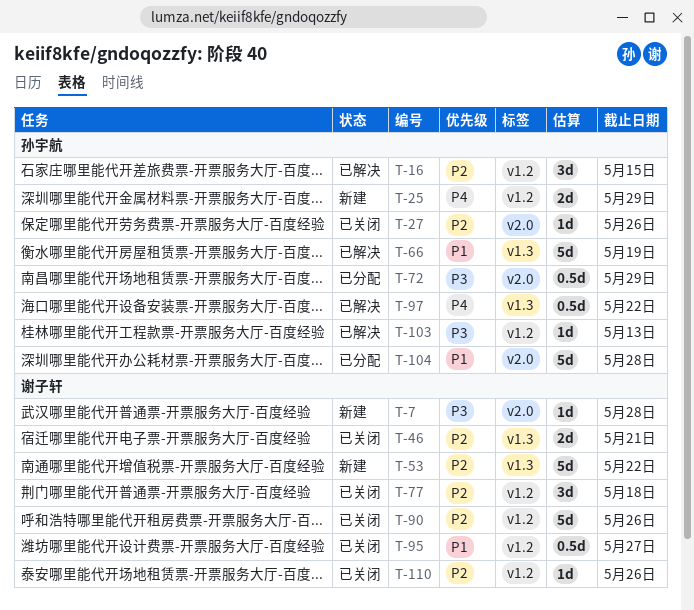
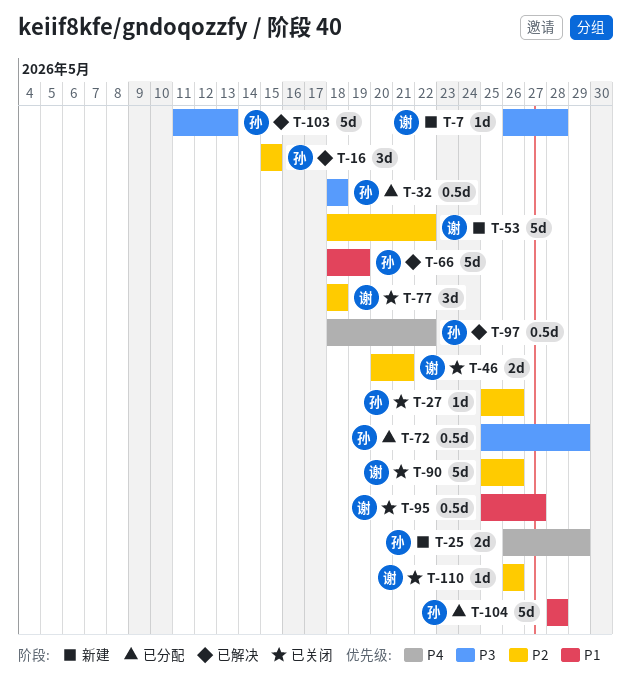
T-32: none -> present
T-103, estimate: 1d -> 5d

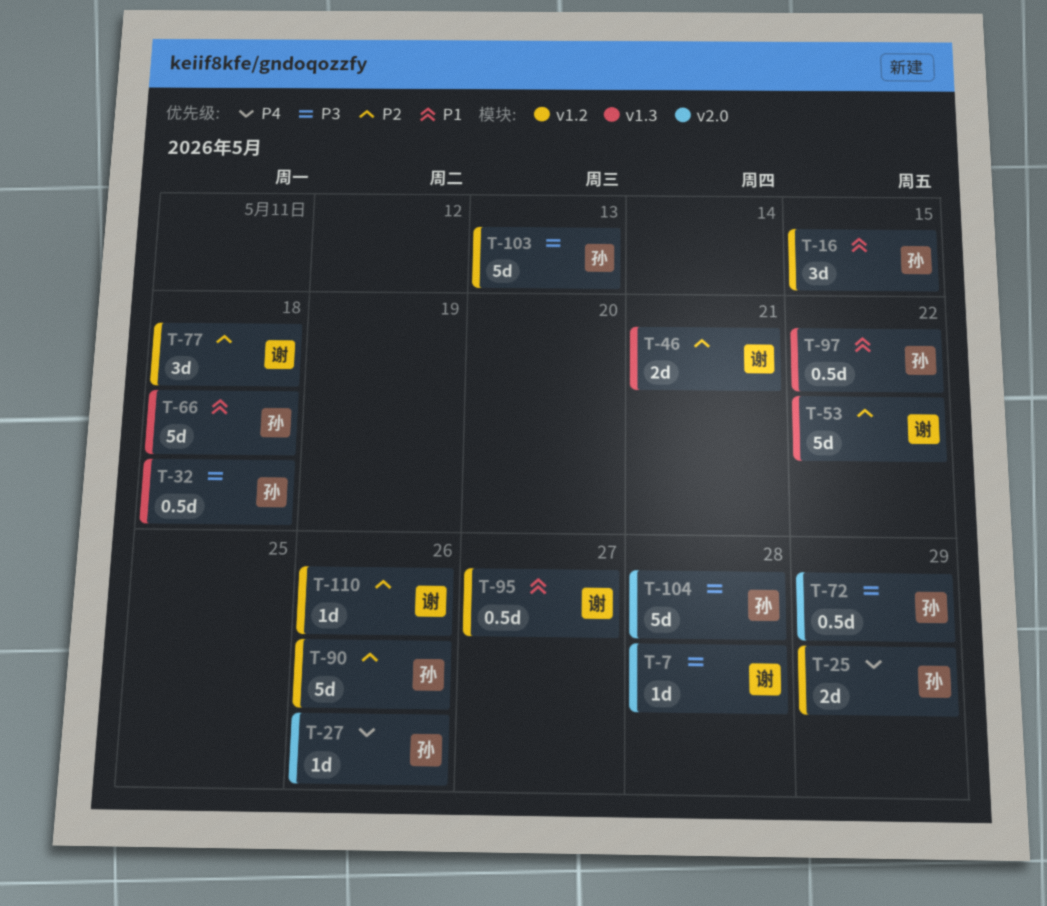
T-16, priority: P2 -> P1
T-27, priority: P2 -> P4
T-66, due: May 19 -> May 18
T-90, owner: 谢 -> 孙
T-97, priority: P4 -> P1
T-104, priority: P1 -> P3

